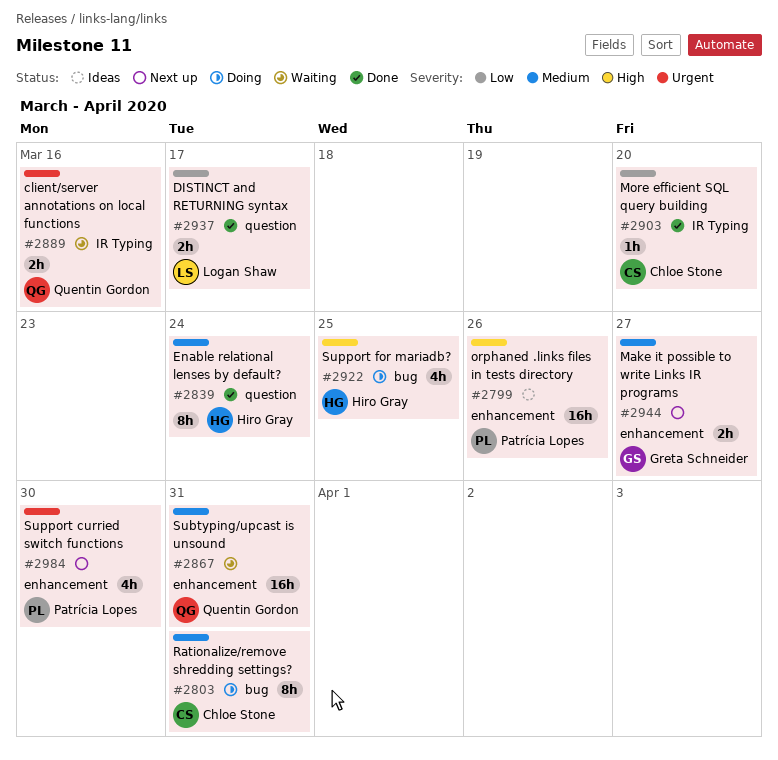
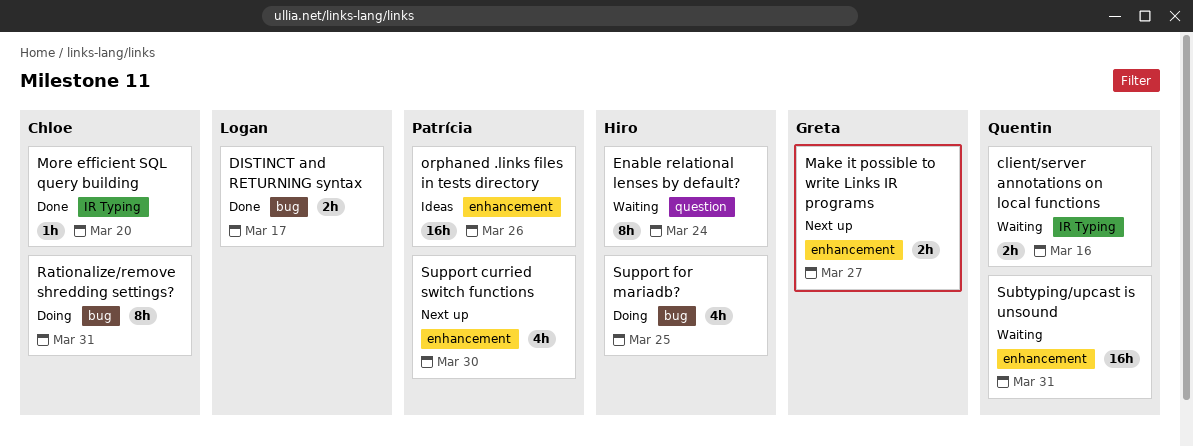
DISTINCT and RETURNING syntax, label: question -> bug
Enable relational lenses by default?, status: Done -> Waiting

